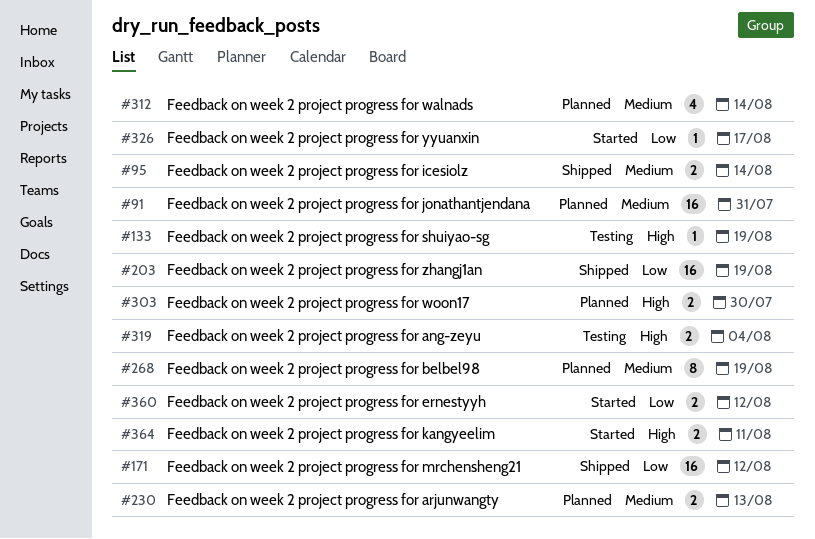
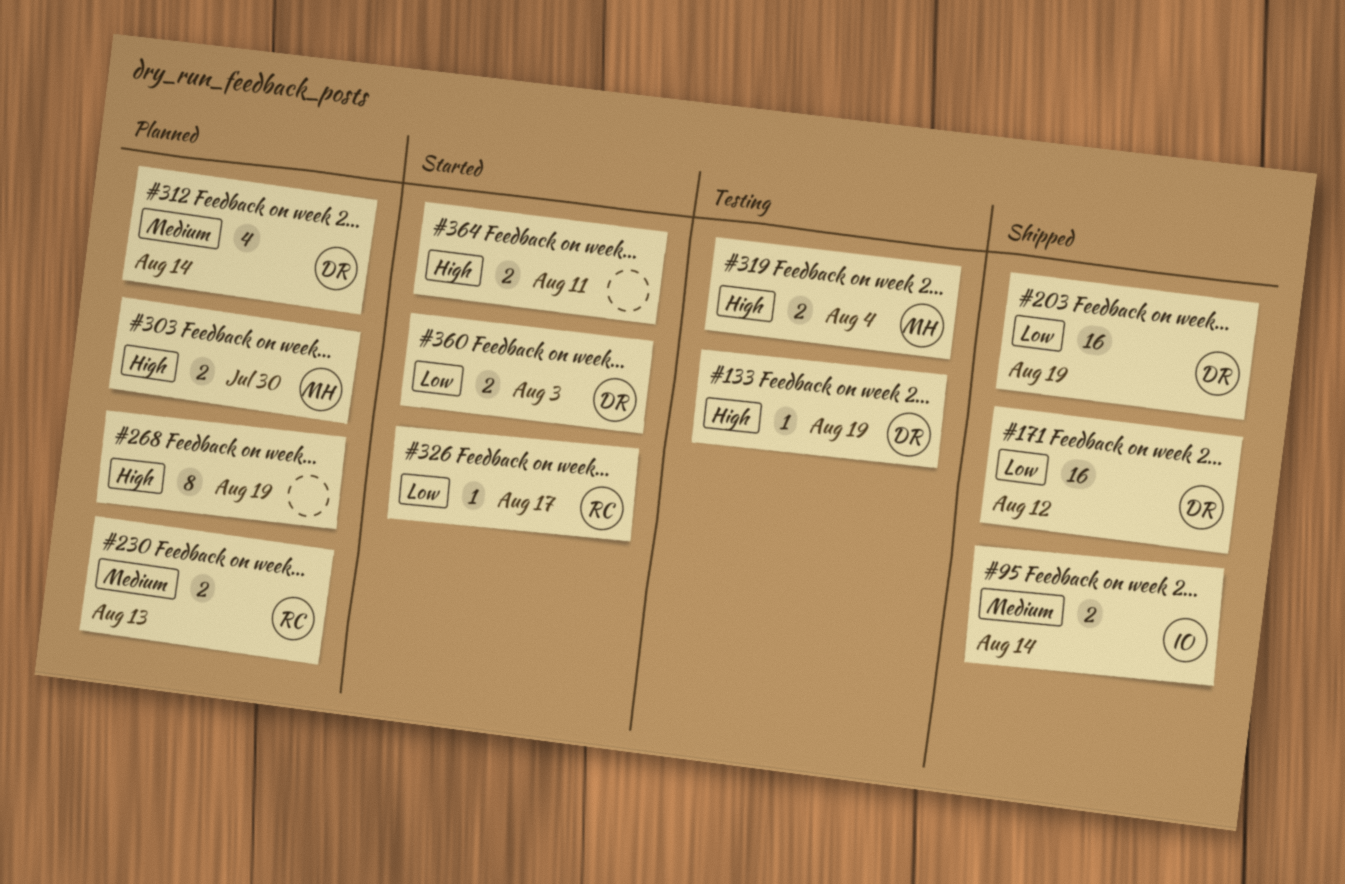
#91: present -> none
#268, priority: Medium -> High
#360, due: Aug 12 -> Aug 3

